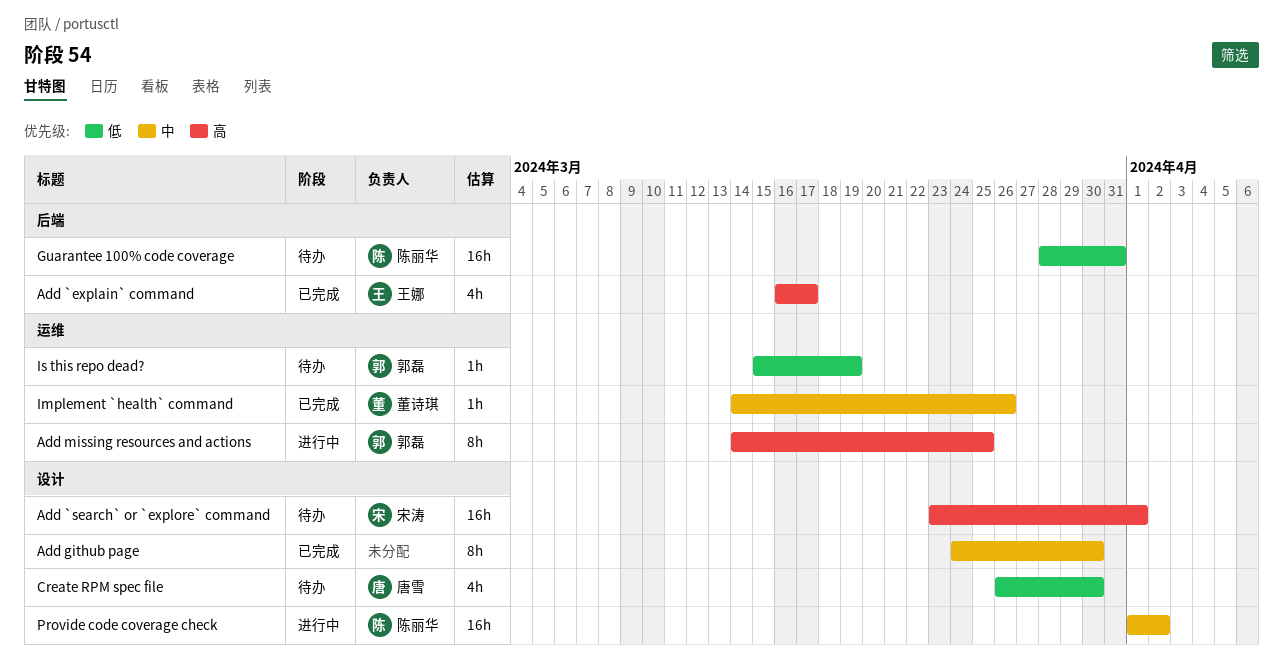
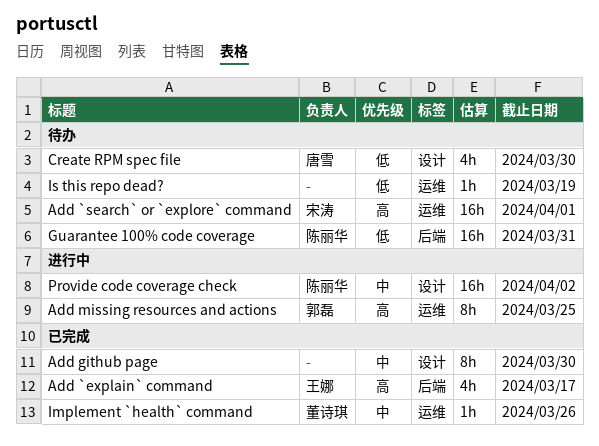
Add `search` or `explore` command, label: 设计 -> 运维
Is this repo dead?, owner: 郭磊 -> none

